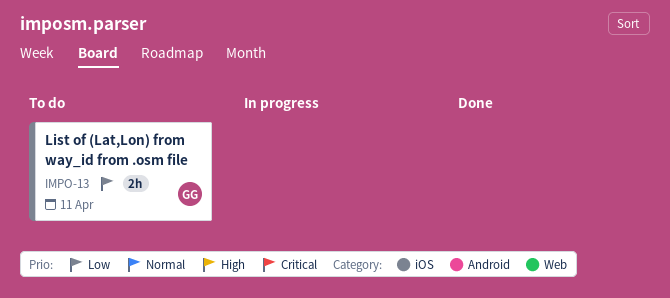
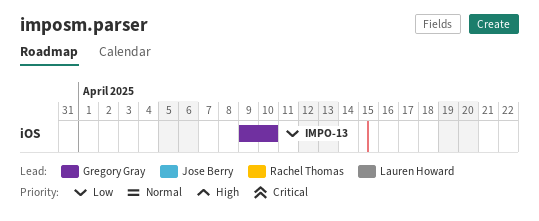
IMPO-13, due: Apr 11 -> Apr 10

